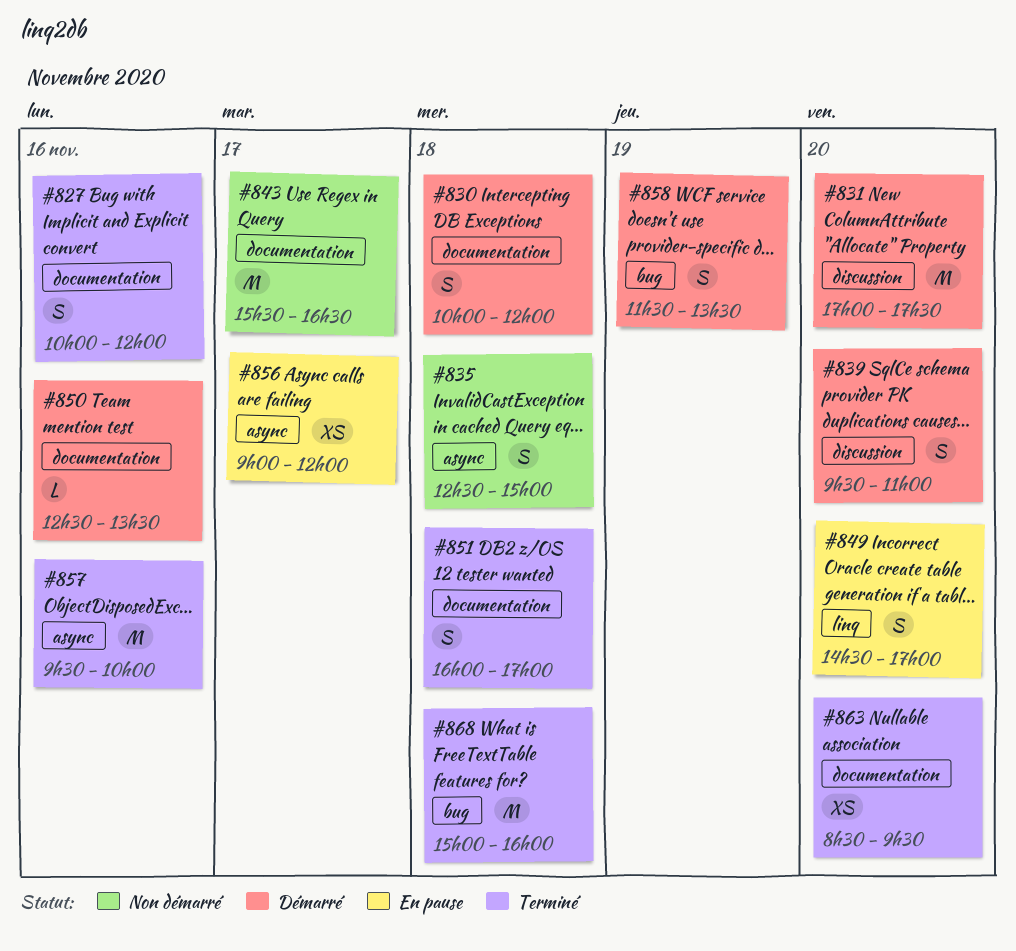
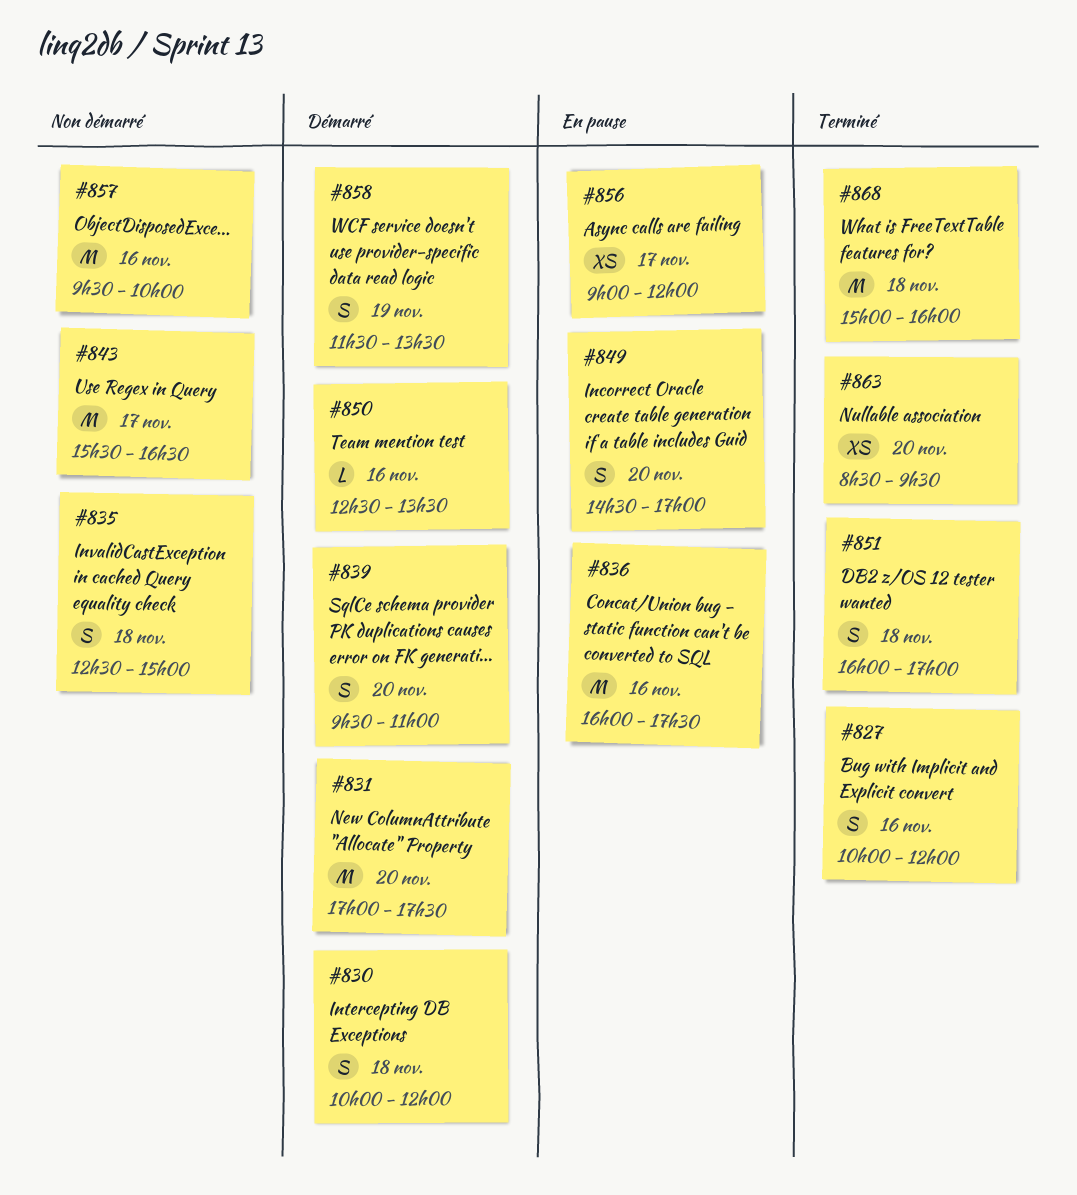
#836: none -> present
#857, status: Terminé -> Non démarré

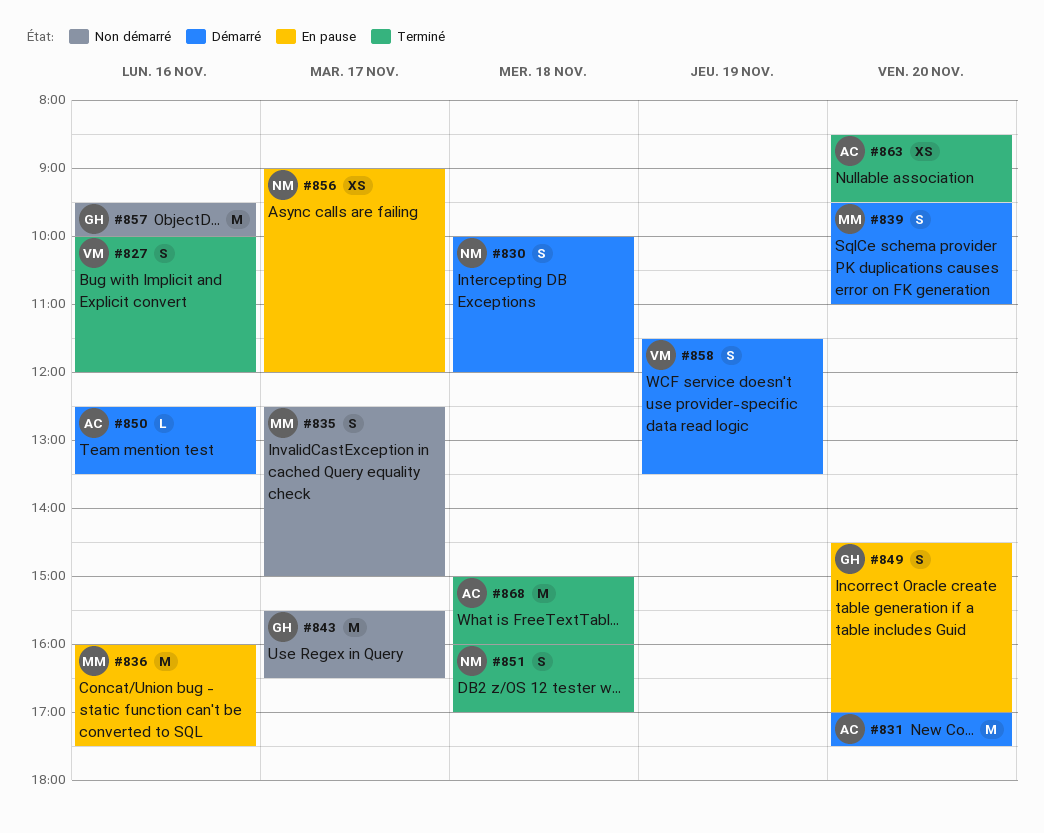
#835, day: Nov 18 -> Nov 17

